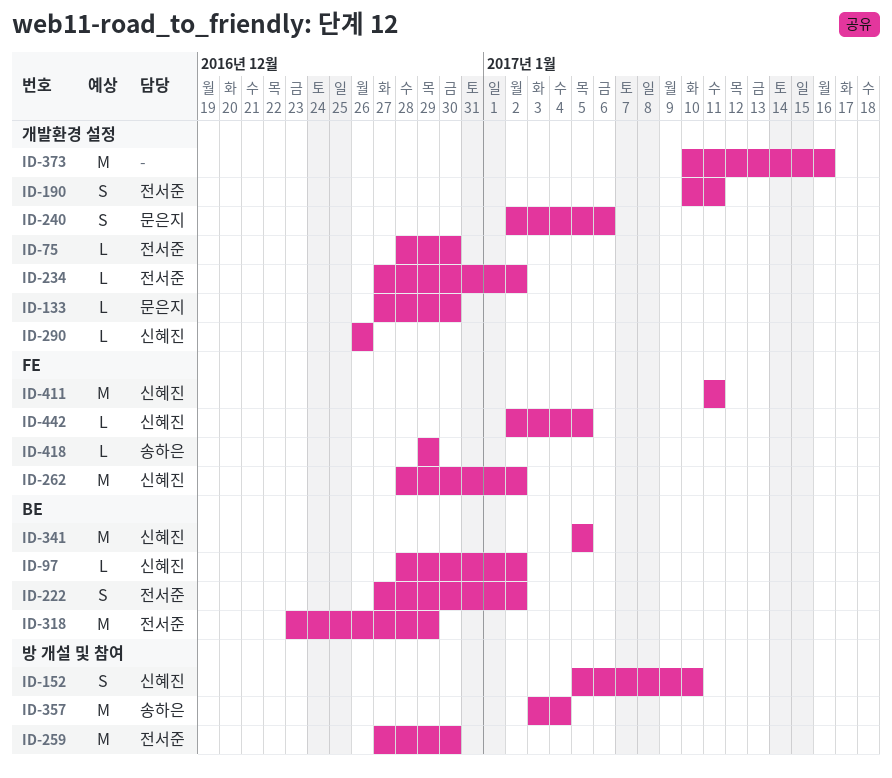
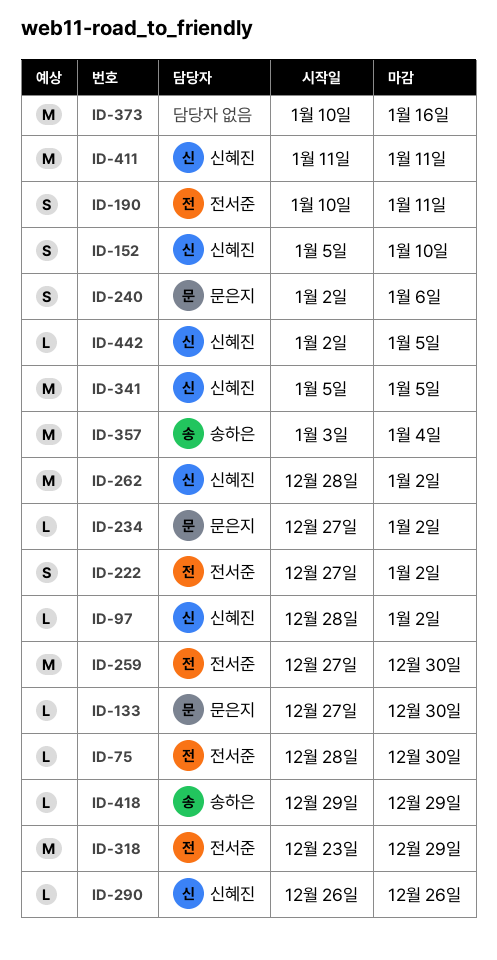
ID-234, owner: 전서준 -> 문은지

